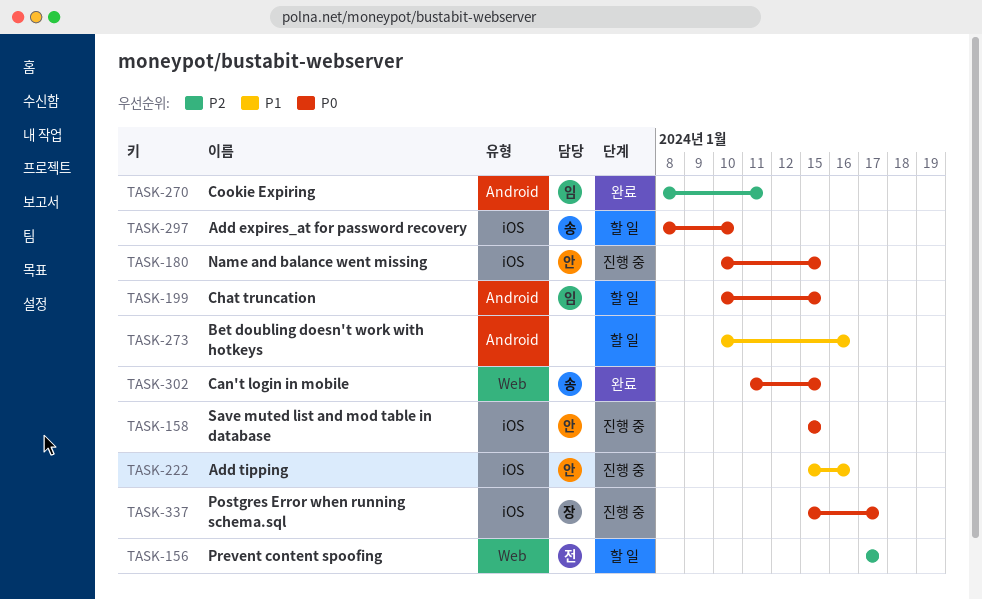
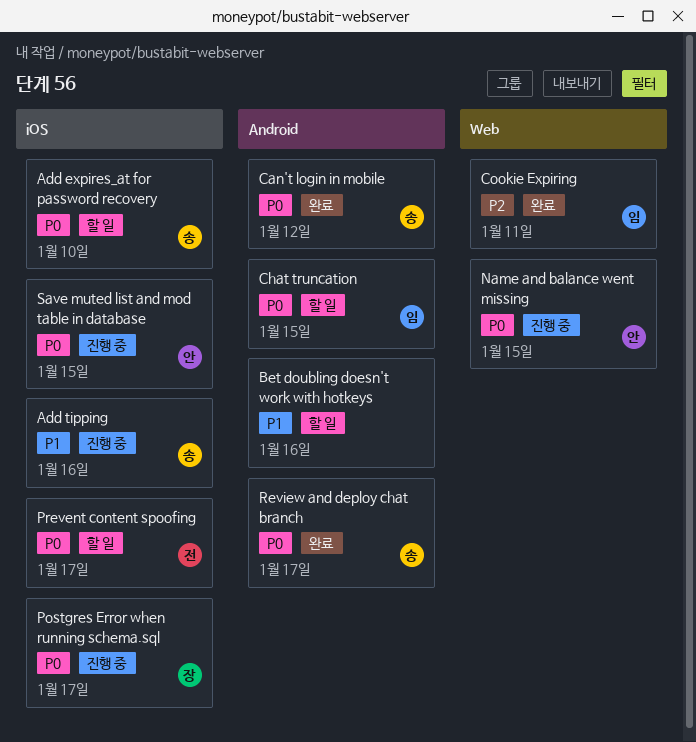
Add tipping, owner: 안 -> 송
Can't login in mobile, label: Web -> Android
Can't login in mobile, due: Jan 15 -> Jan 12
Cookie Expiring, label: Android -> Web
Name and balance went missing, label: iOS -> Web
Prevent content spoofing, priority: P2 -> P0
Prevent content spoofing, label: Web -> iOS
Review and deploy chat branch: none -> present

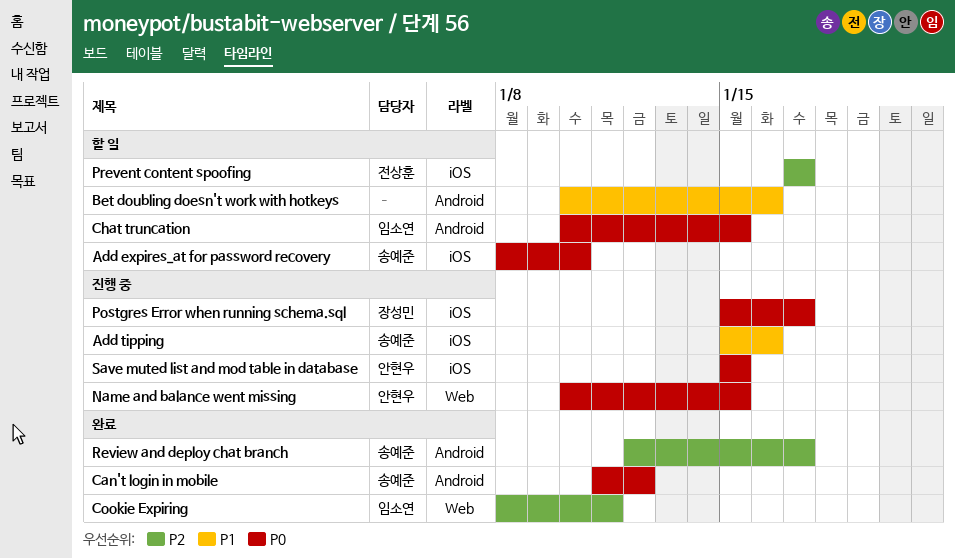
Prevent content spoofing, priority: P0 -> P2
Review and deploy chat branch, priority: P0 -> P2

